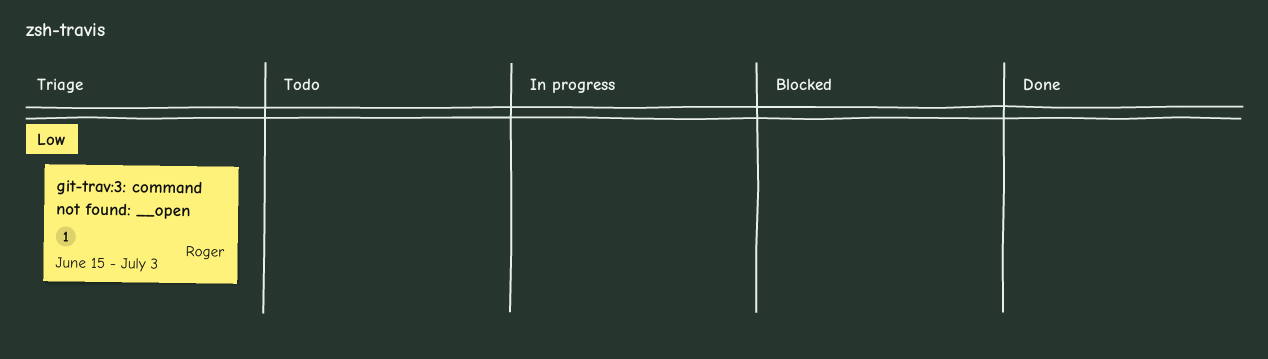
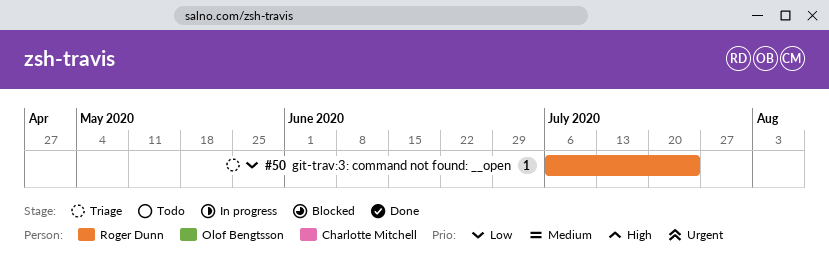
git-trav:3: command not found: __open, start: Jun 15 -> Jul 6
git-trav:3: command not found: __open, due: Jul 3 -> Jul 24

